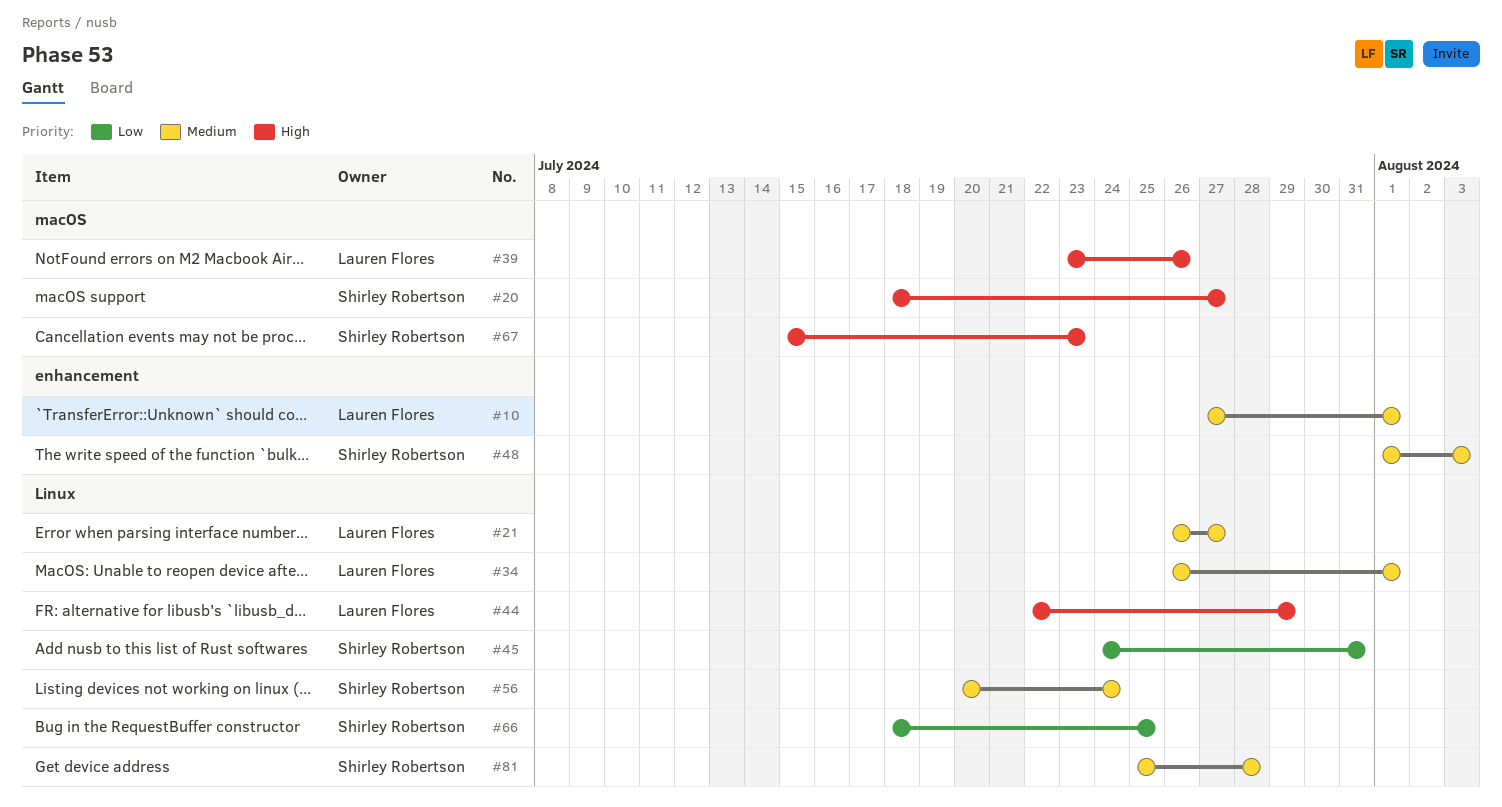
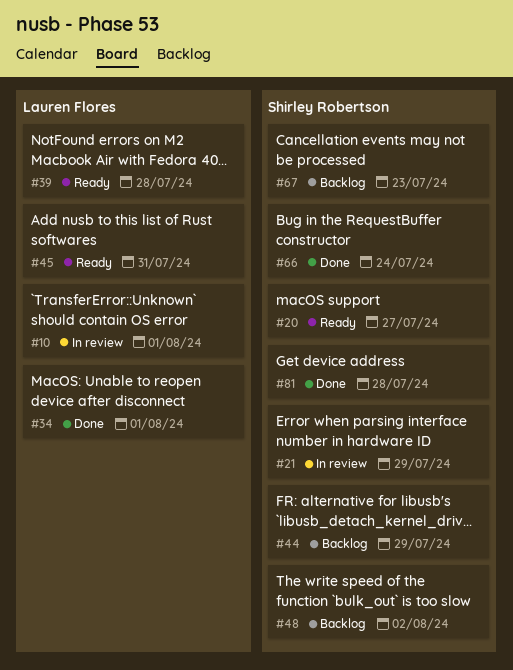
#21, owner: Lauren Flores -> Shirley Robertson
#21, due: Jul 27 -> Jul 29
#39, due: Jul 26 -> Jul 28
#44, owner: Lauren Flores -> Shirley Robertson
#45, owner: Shirley Robertson -> Lauren Flores
#48, due: Aug 3 -> Aug 2
#56: present -> none
#66, due: Jul 25 -> Jul 24

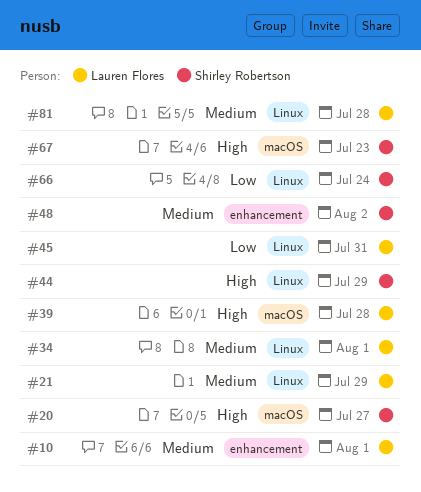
#21, owner: Shirley Robertson -> Lauren Flores
#81, owner: Shirley Robertson -> Lauren Flores

